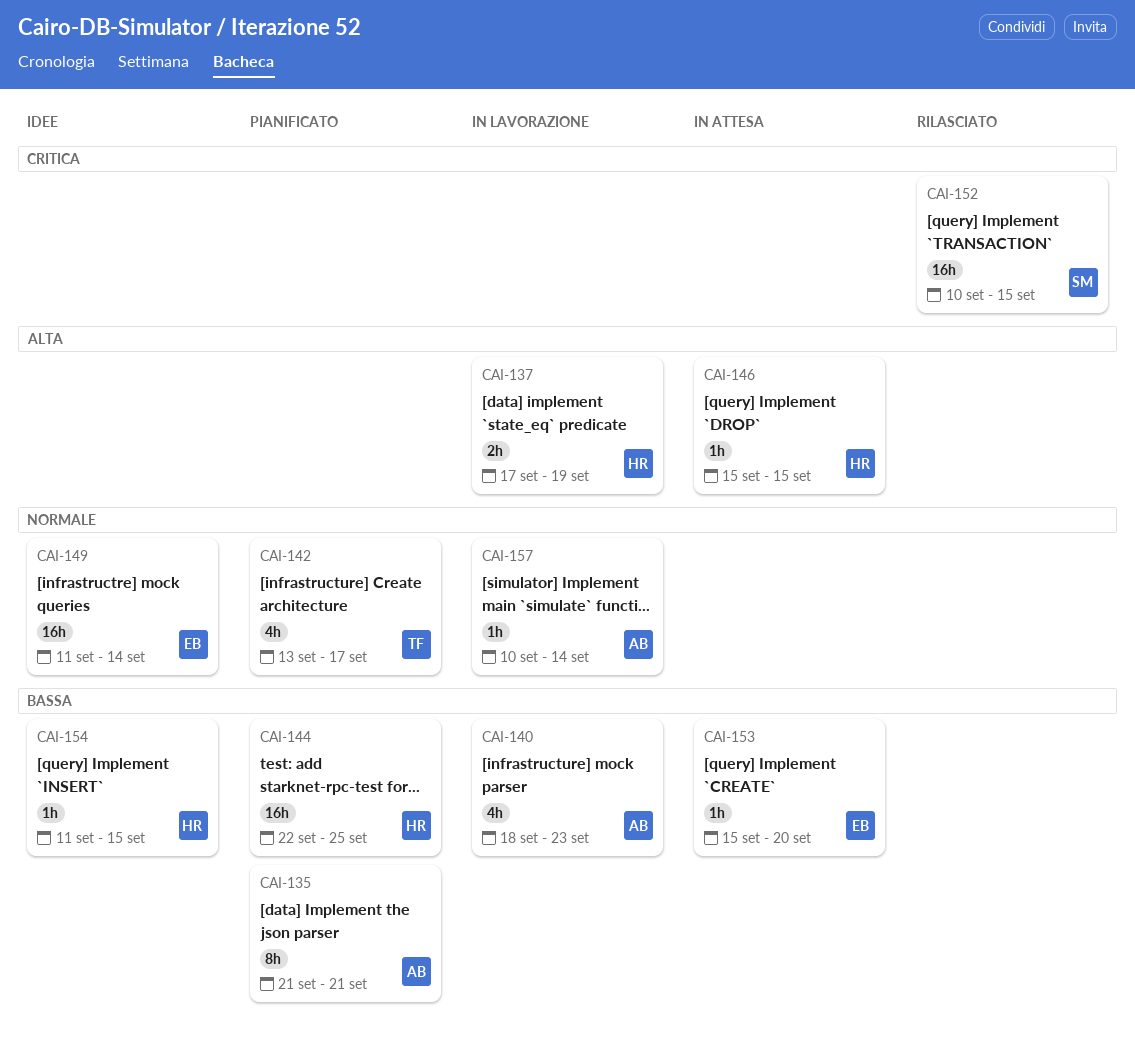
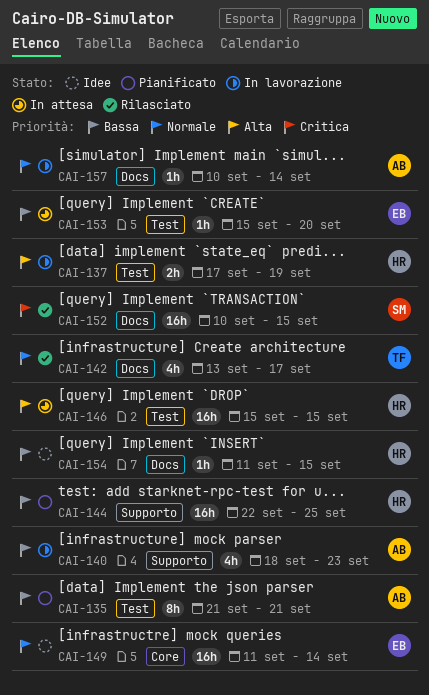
CAI-142, status: Pianificato -> Rilasciato
CAI-146, estimate: 1h -> 16h

